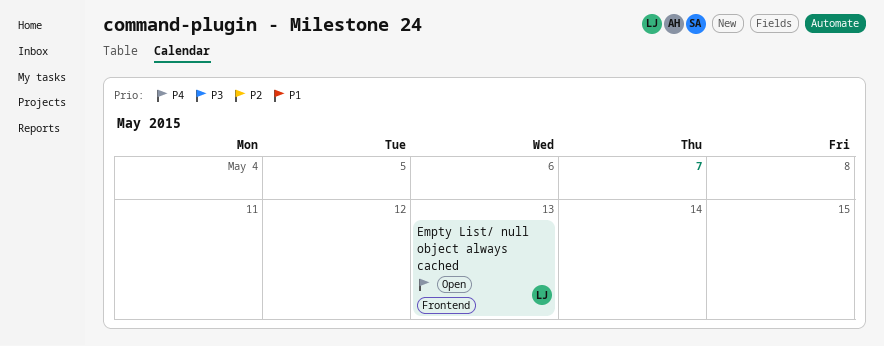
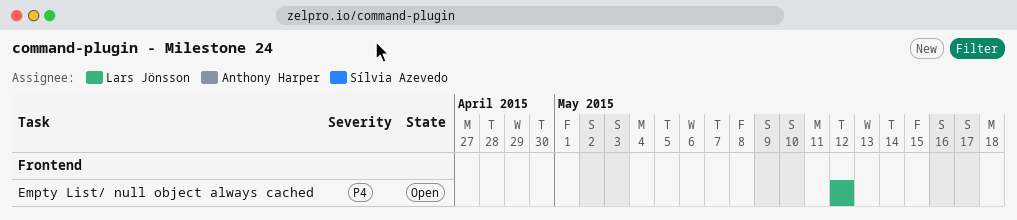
Empty List/ null object always cached, due: May 13 -> May 12

